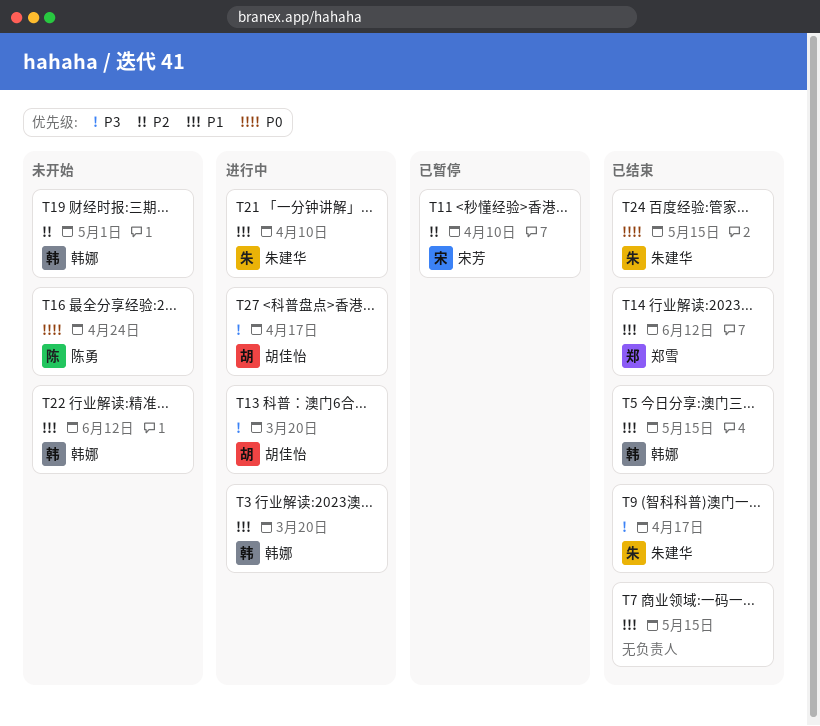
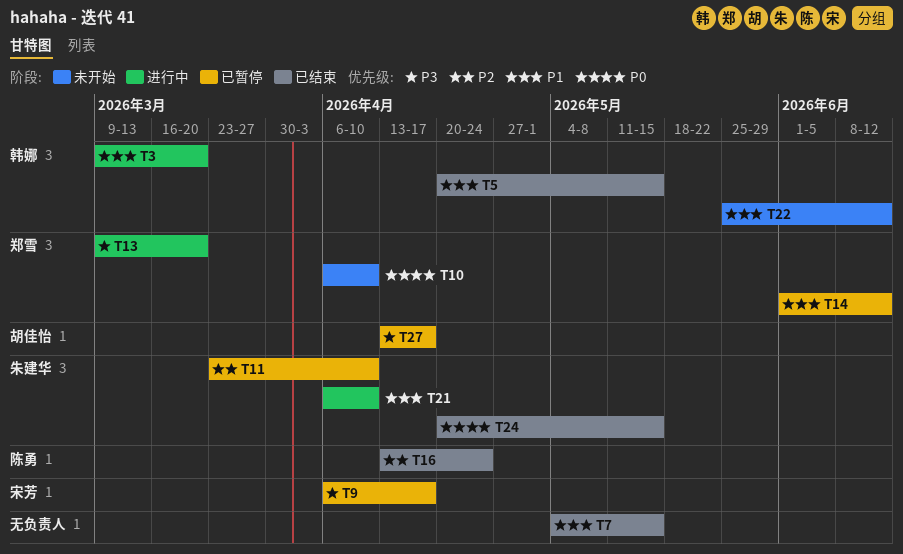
T9, status: 已结束 -> 已暂停
T9, owner: 朱建华 -> 宋芳
T10: none -> present
T11, owner: 宋芳 -> 朱建华
T13, owner: 胡佳怡 -> 郑雪
T14, status: 已结束 -> 已暂停
T16, status: 未开始 -> 已结束
T16, priority: P0 -> P2
T19: present -> none
T27, status: 进行中 -> 已暂停

